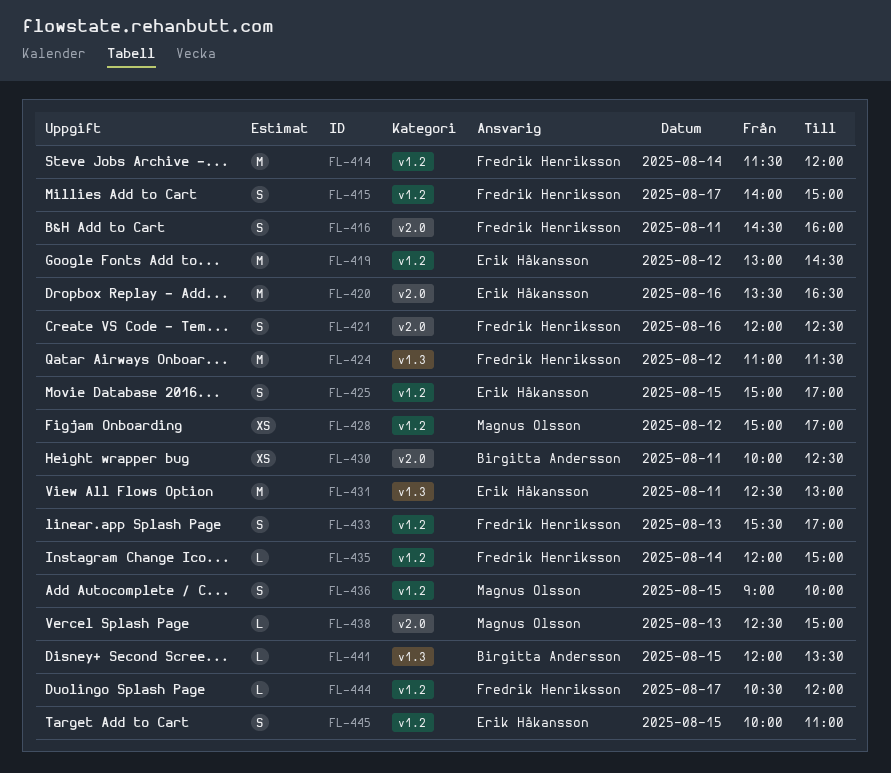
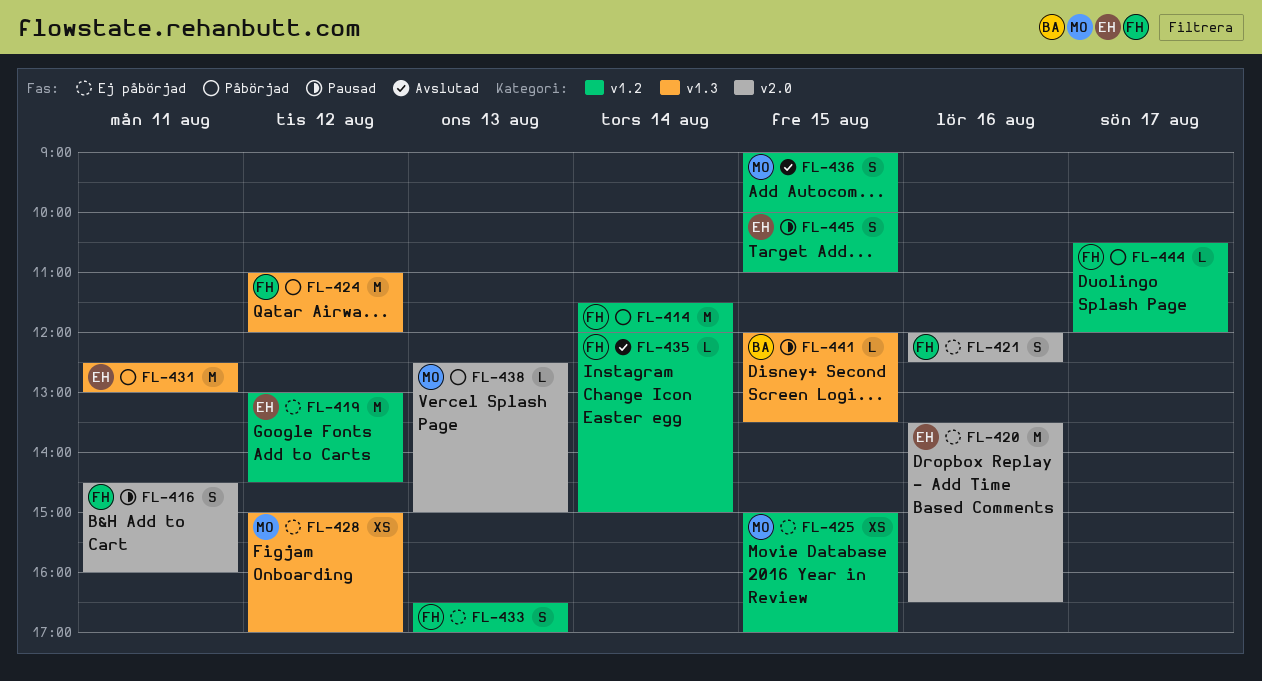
FL-415: present -> none
FL-424, ends: 11:30 -> 12:00
FL-425, owner: Erik Håkansson -> Magnus Olsson
FL-425, estimate: S -> XS
FL-428, label: v1.2 -> v1.3
FL-430: present -> none
FL-433, begins: 15:30 -> 16:30

